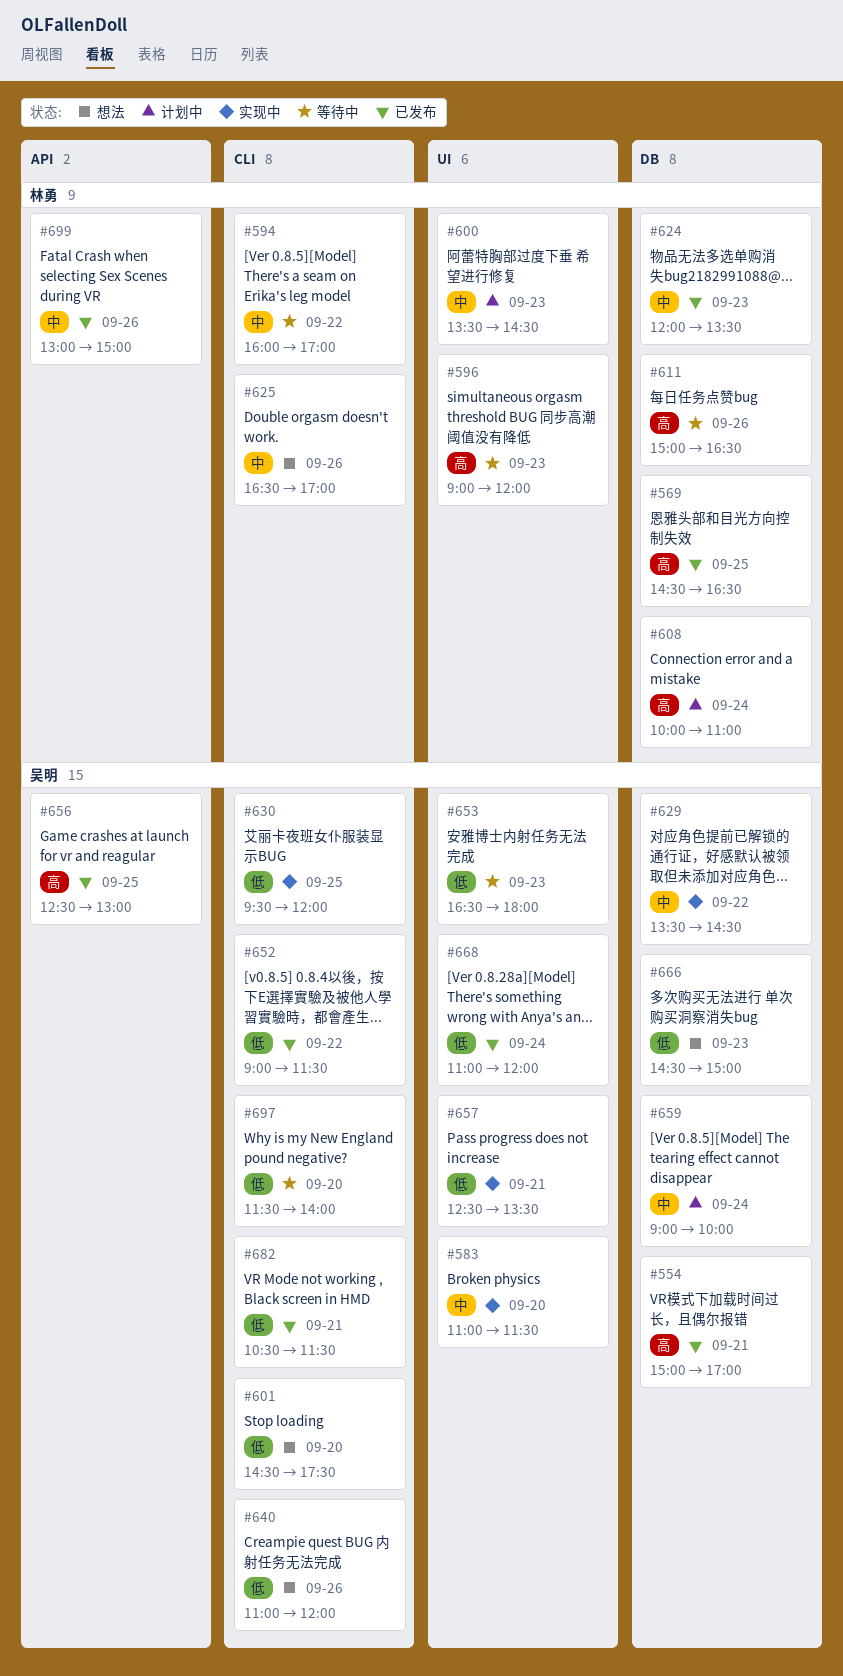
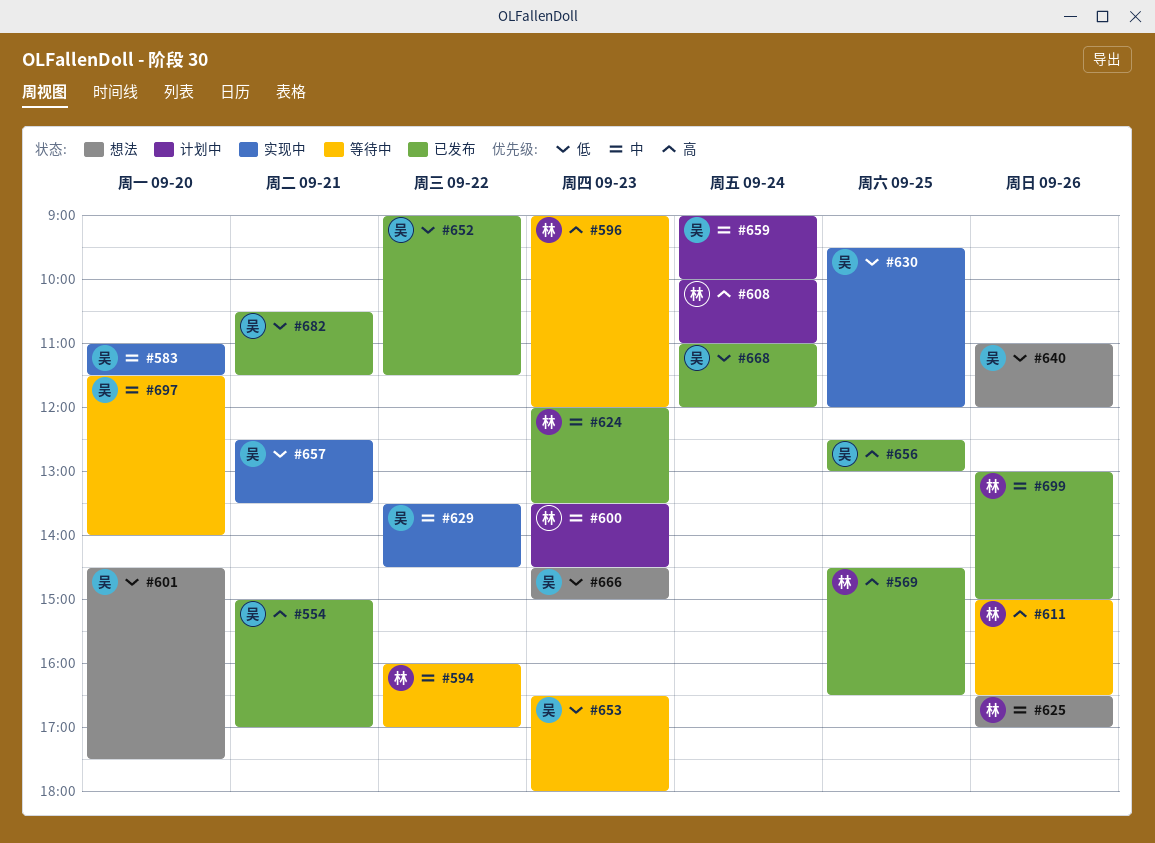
#697, priority: 低 -> 中

